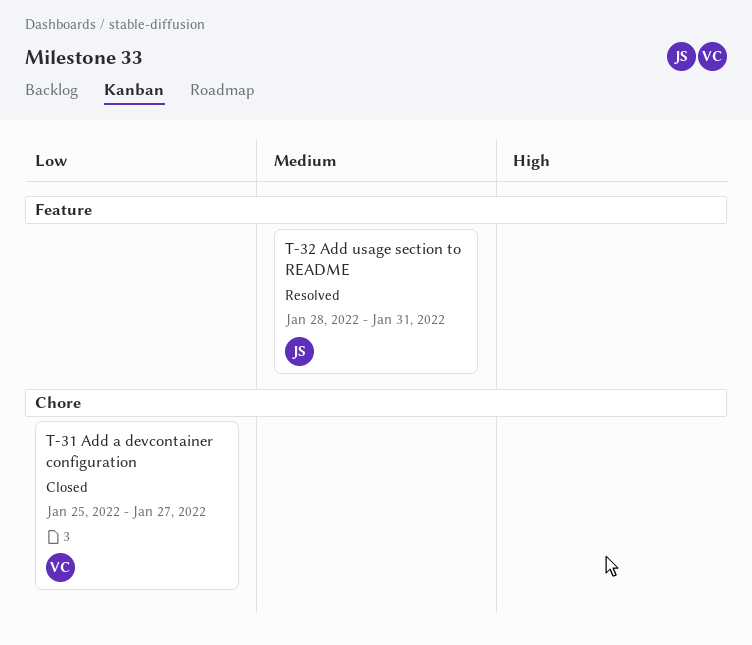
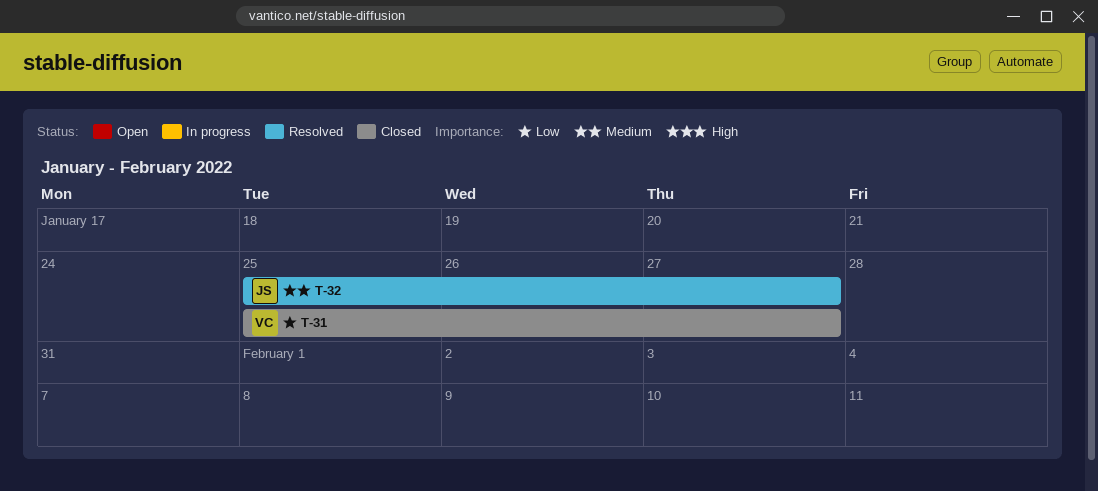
T-32, start: Jan 28 -> Jan 25
T-32, due: Jan 31 -> Jan 27

